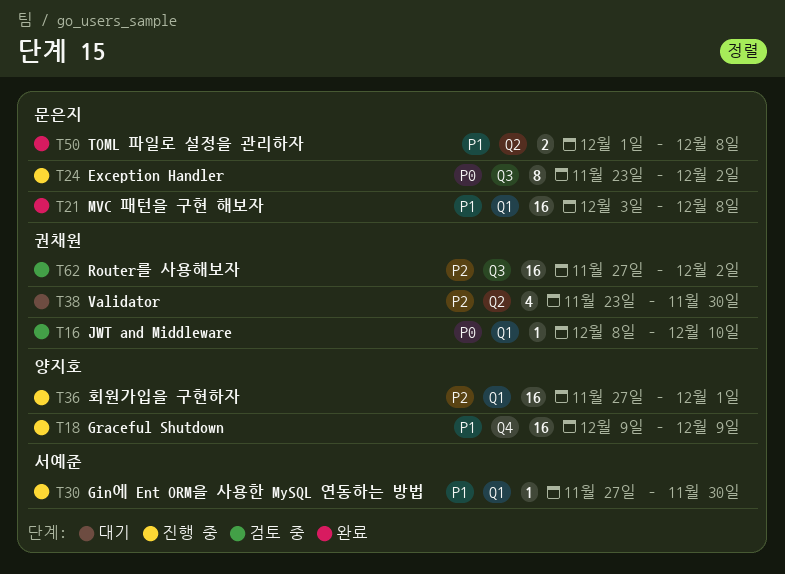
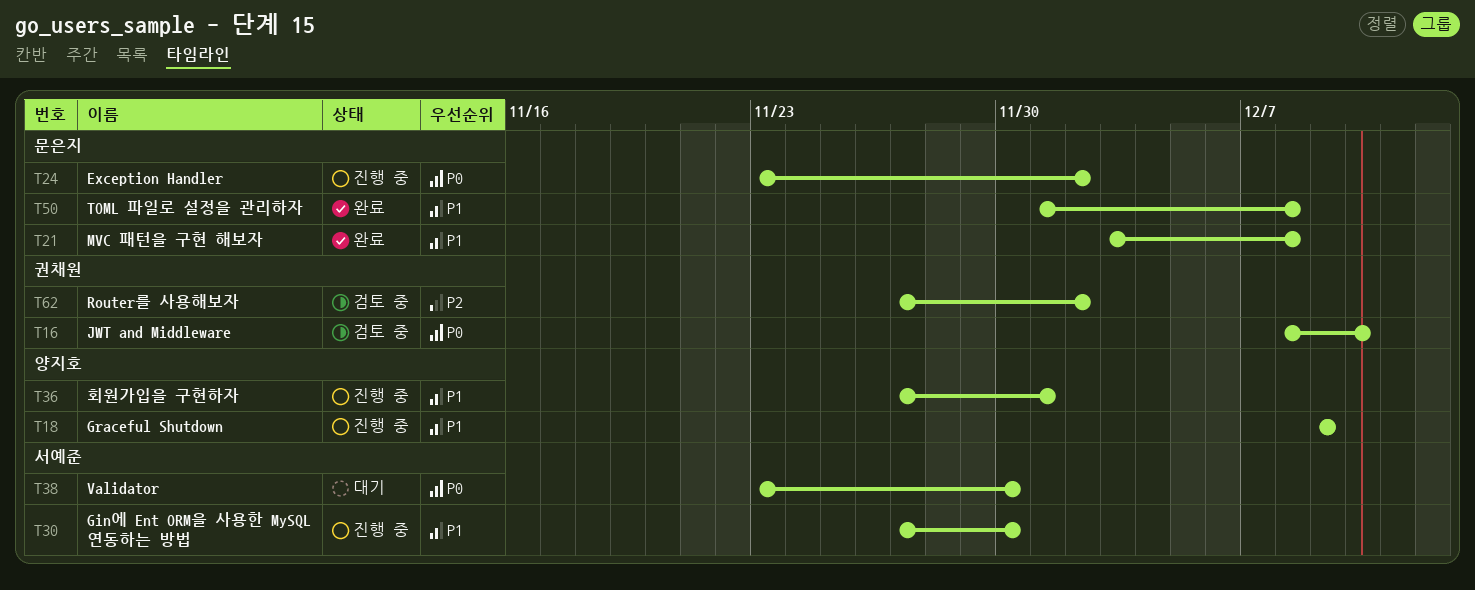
T36, priority: P2 -> P1
T38, owner: 권채원 -> 서예준
T38, priority: P2 -> P0

